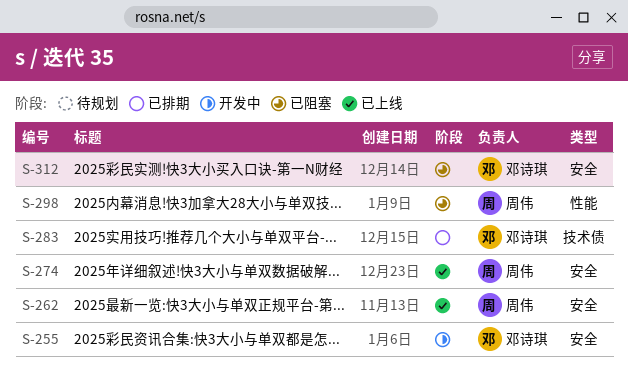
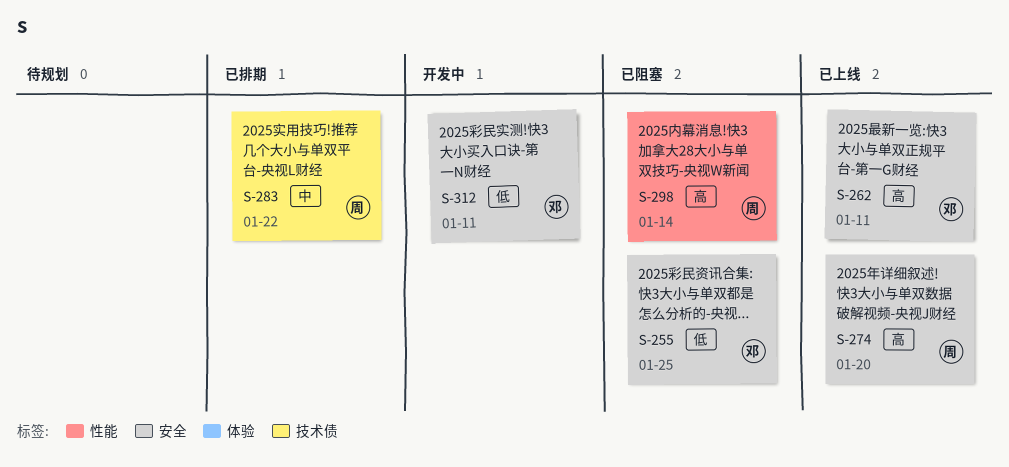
S-255, status: 开发中 -> 已阻塞
S-262, owner: 周伟 -> 邓诗琪
S-283, owner: 邓诗琪 -> 周伟
S-312, status: 已阻塞 -> 开发中

